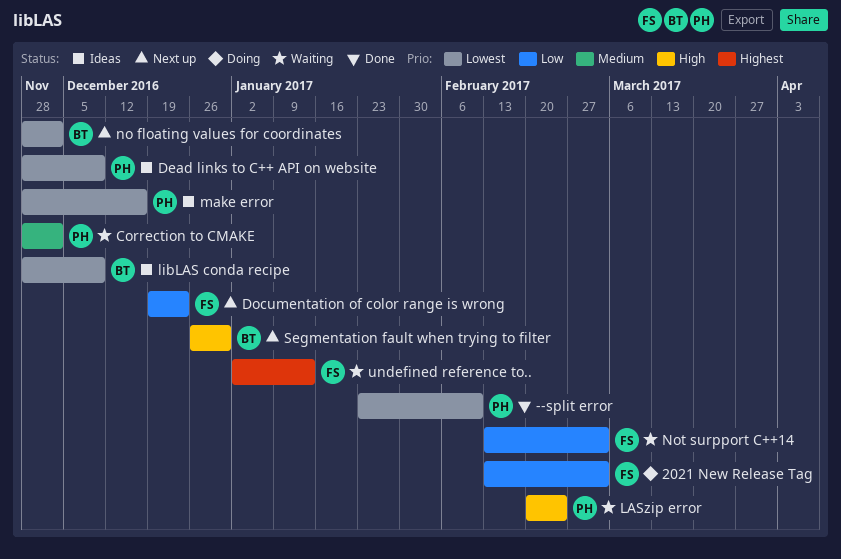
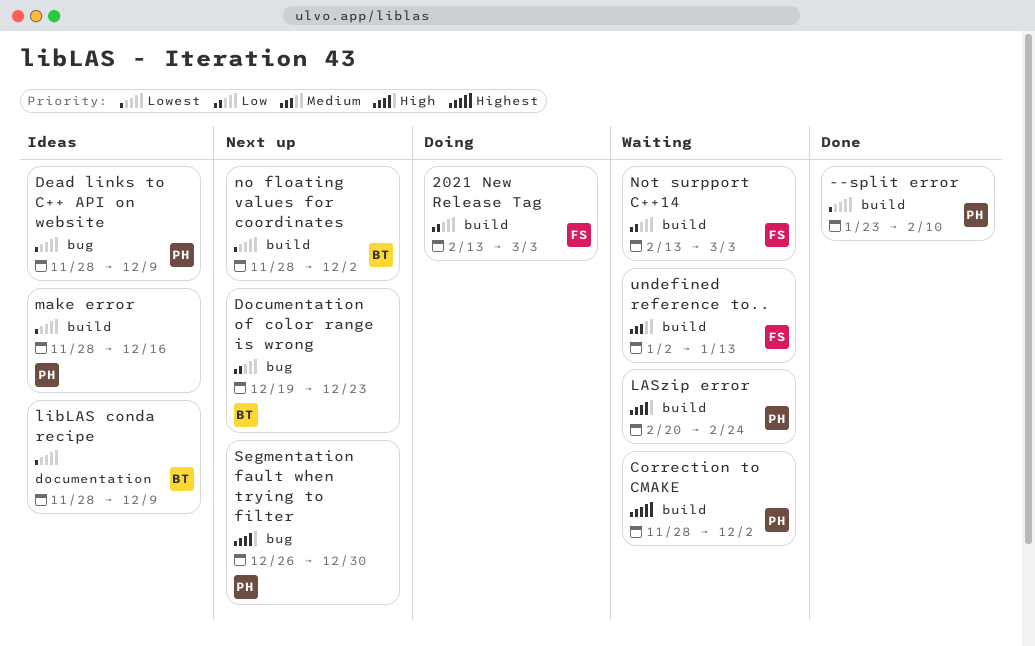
Correction to CMAKE, priority: Medium -> Highest
Documentation of color range is wrong, owner: FS -> BT
Segmentation fault when trying to filter, owner: BT -> PH
undefined reference to.., priority: Highest -> Medium

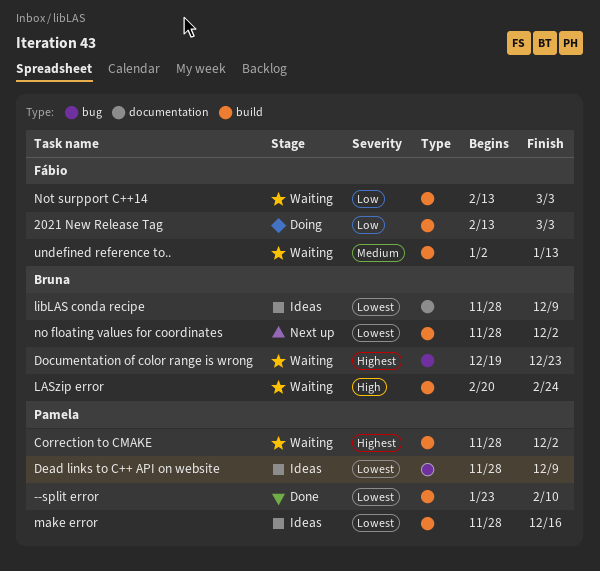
Documentation of color range is wrong, status: Next up -> Waiting
Documentation of color range is wrong, priority: Low -> Highest
LASzip error, owner: Pamela -> Bruna
Segmentation fault when trying to filter: present -> none

